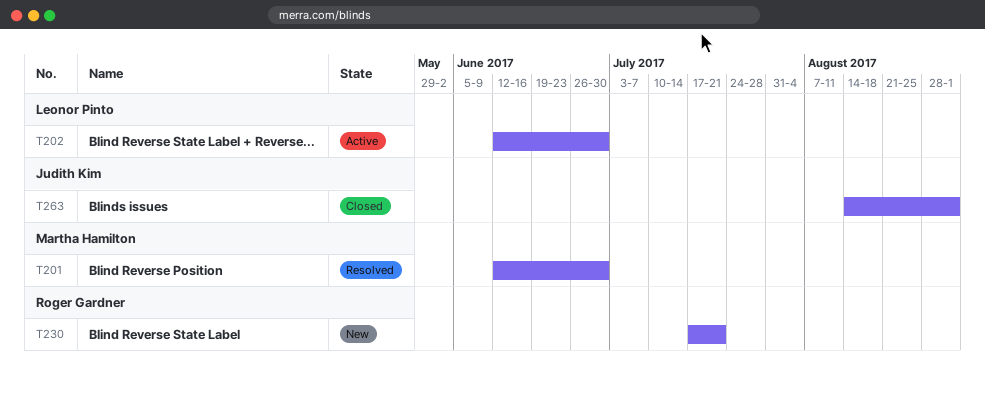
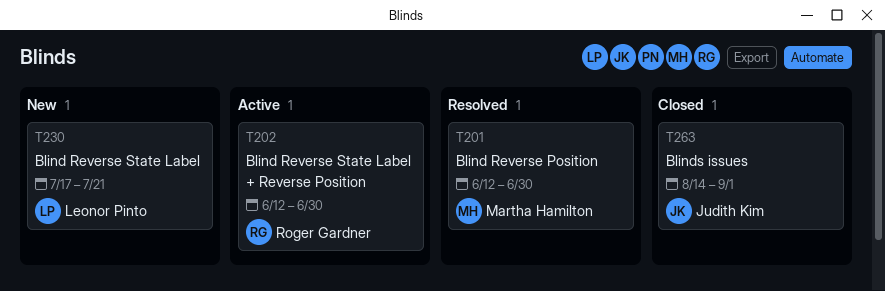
T202, owner: Leonor Pinto -> Roger Gardner
T230, owner: Roger Gardner -> Leonor Pinto

